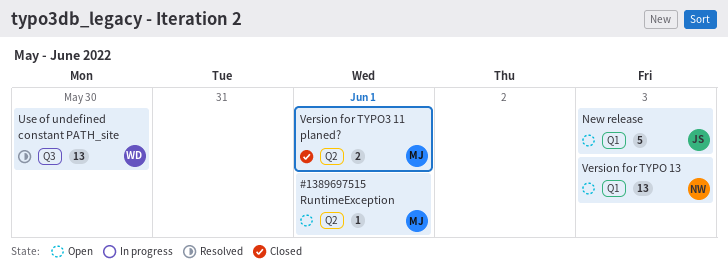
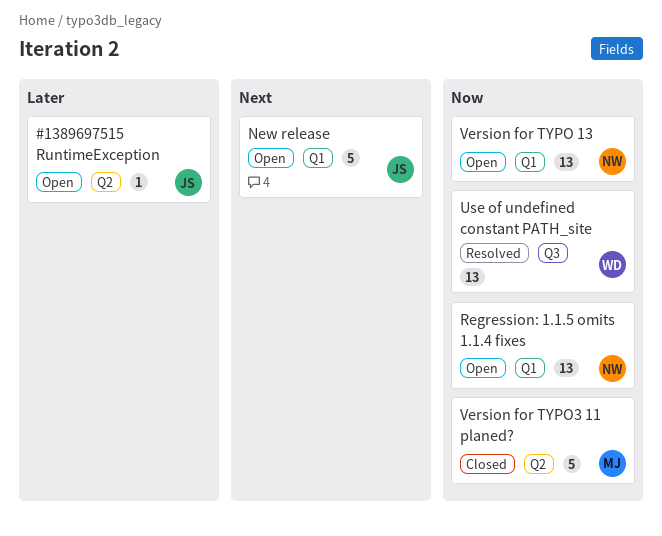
#1389697515 RuntimeException, owner: MJ -> JS
Regression: 1.1.5 omits 1.1.4 fixes: none -> present
Version for TYPO3 11 planed?, estimate: 2 -> 5

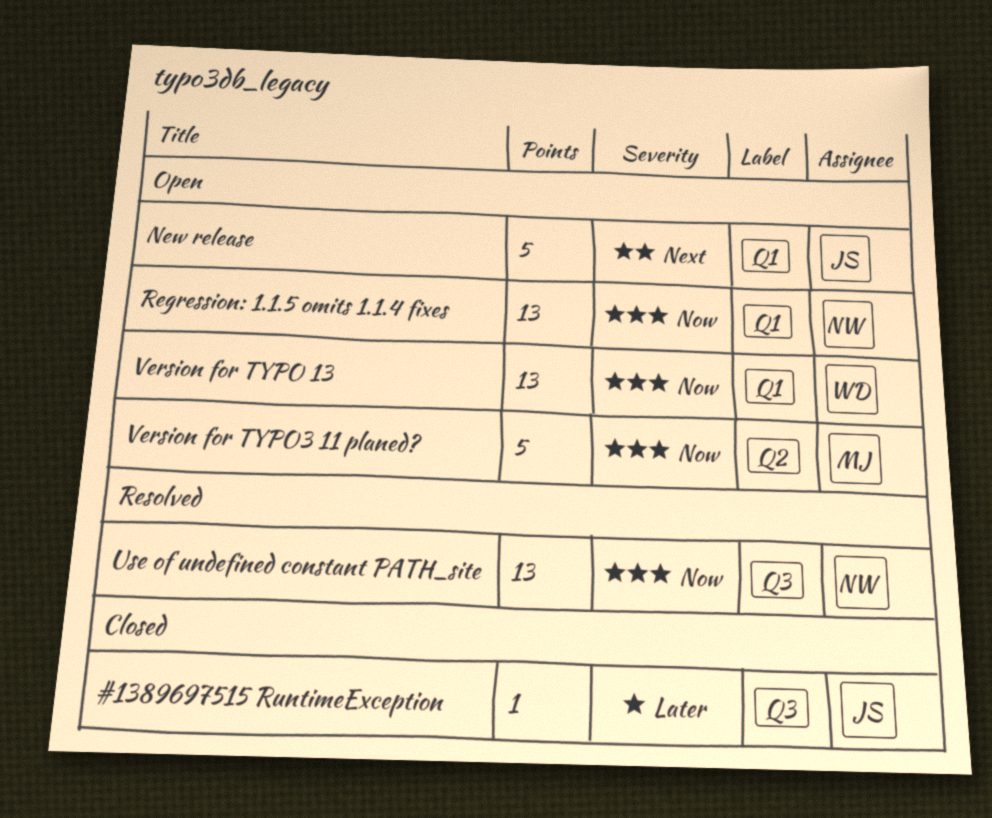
#1389697515 RuntimeException, status: Open -> Closed
#1389697515 RuntimeException, label: Q2 -> Q3
Use of undefined constant PATH_site, owner: WD -> NW
Version for TYPO 13, owner: NW -> WD
Version for TYPO3 11 planed?, status: Closed -> Open

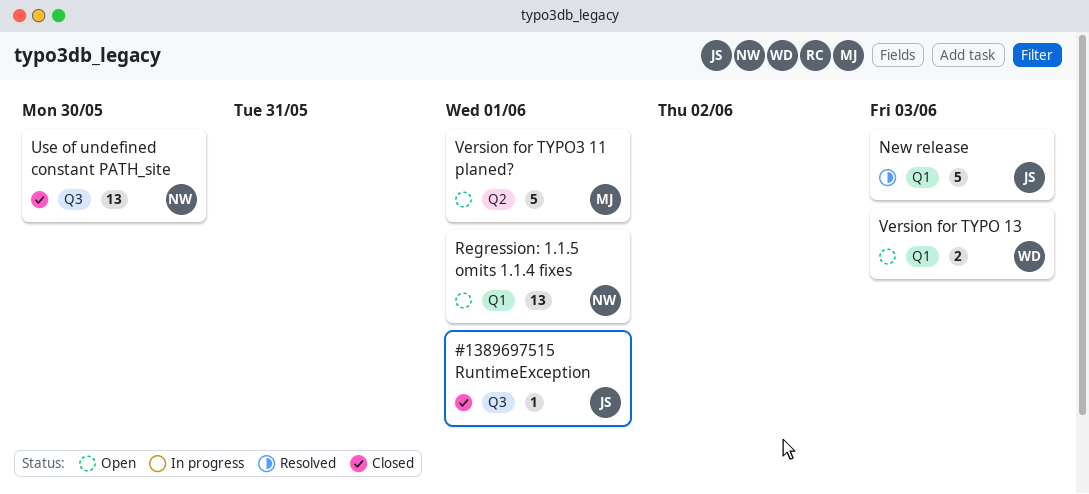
New release, status: Open -> Resolved
Use of undefined constant PATH_site, status: Resolved -> Closed
Version for TYPO 13, estimate: 13 -> 2

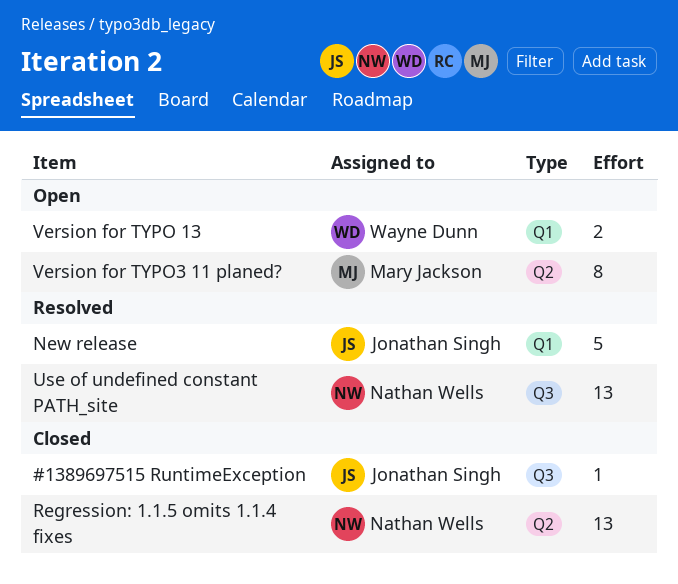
Regression: 1.1.5 omits 1.1.4 fixes, status: Open -> Closed
Regression: 1.1.5 omits 1.1.4 fixes, label: Q1 -> Q2
Use of undefined constant PATH_site, status: Closed -> Resolved
Version for TYPO3 11 planed?, estimate: 5 -> 8

